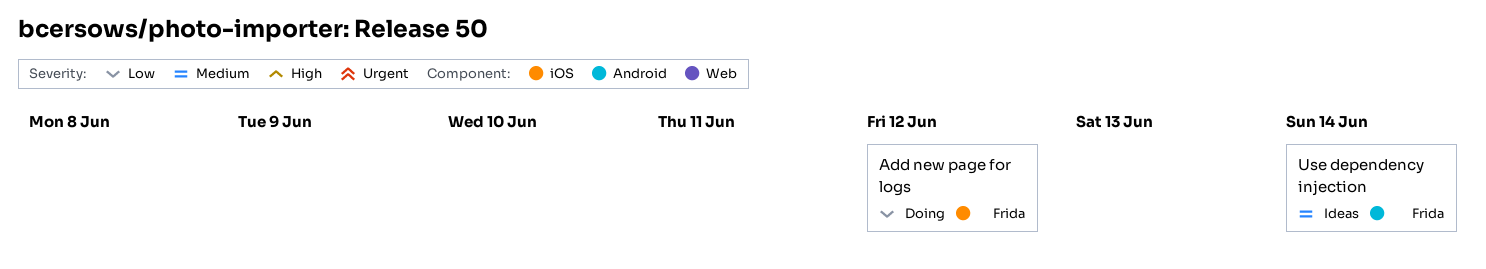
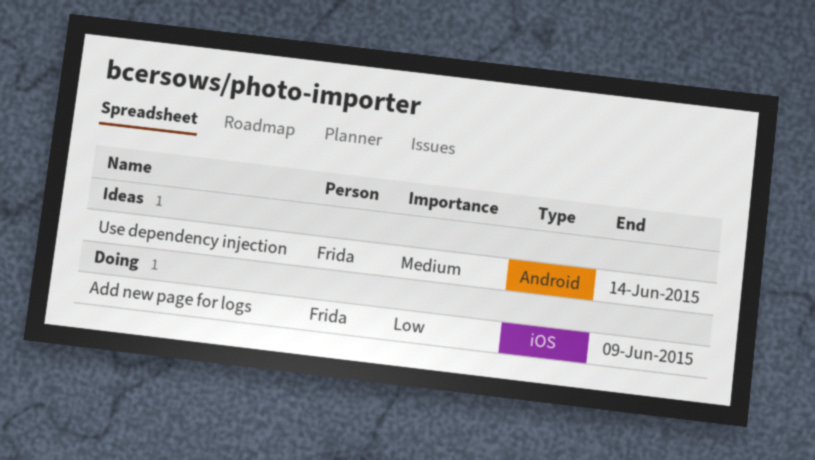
Add new page for logs, due: Jun 12 -> Jun 9

